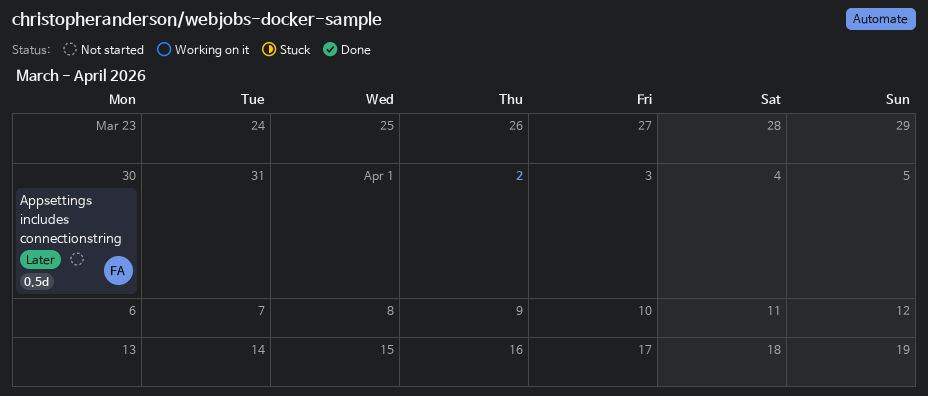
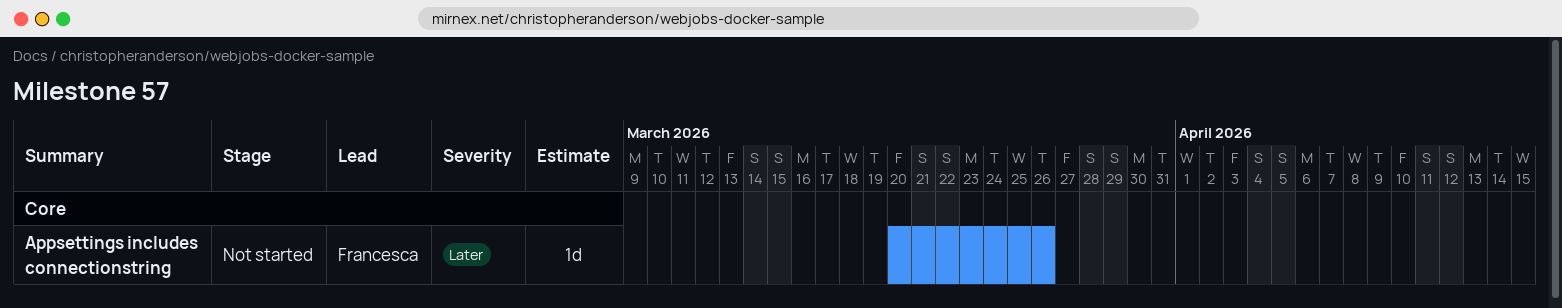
Appsettings includes connectionstring, estimate: 0.5d -> 1d
Appsettings includes connectionstring, due: Mar 30 -> Mar 26

